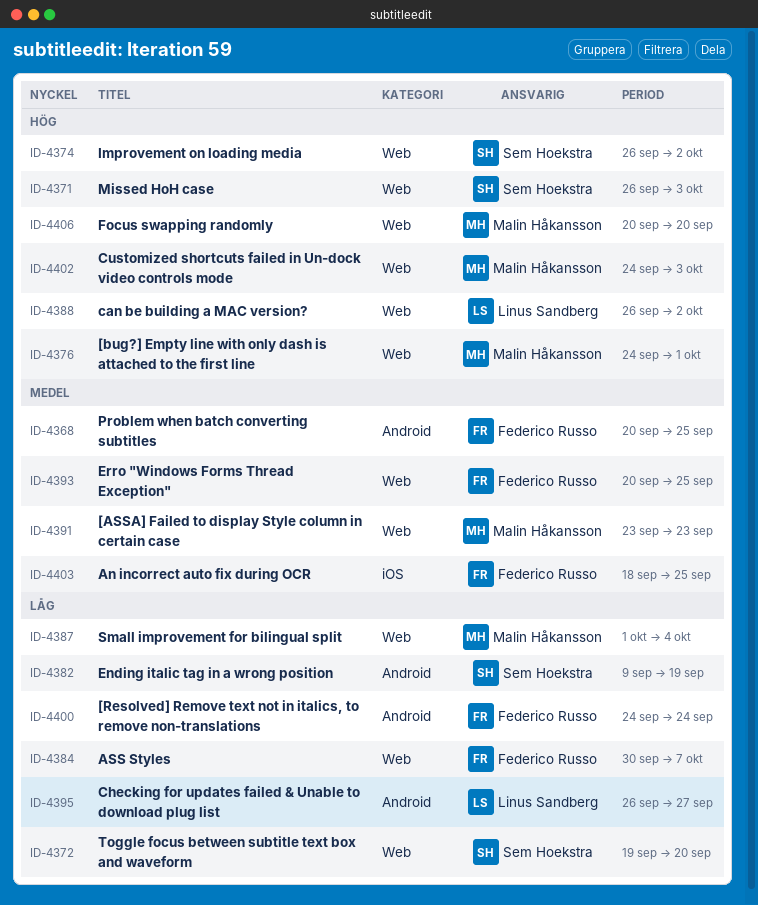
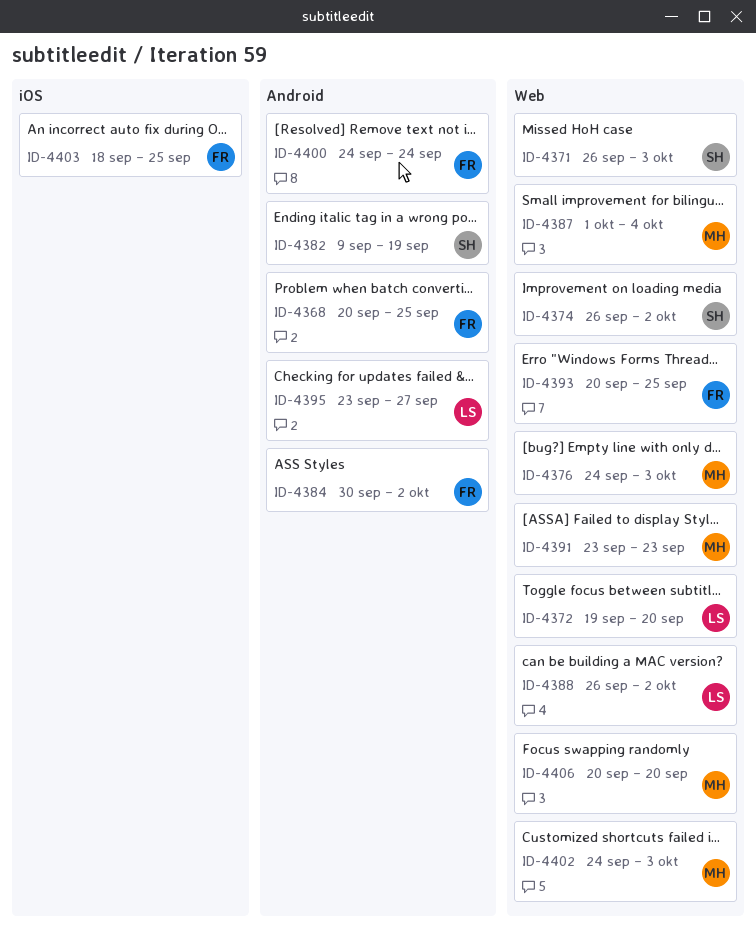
ID-4372, owner: Sem Hoekstra -> Linus Sandberg
ID-4376, due: Oct 1 -> Oct 3
ID-4384, label: Web -> Android
ID-4384, due: Oct 7 -> Oct 2
ID-4395, start: Sep 26 -> Sep 23

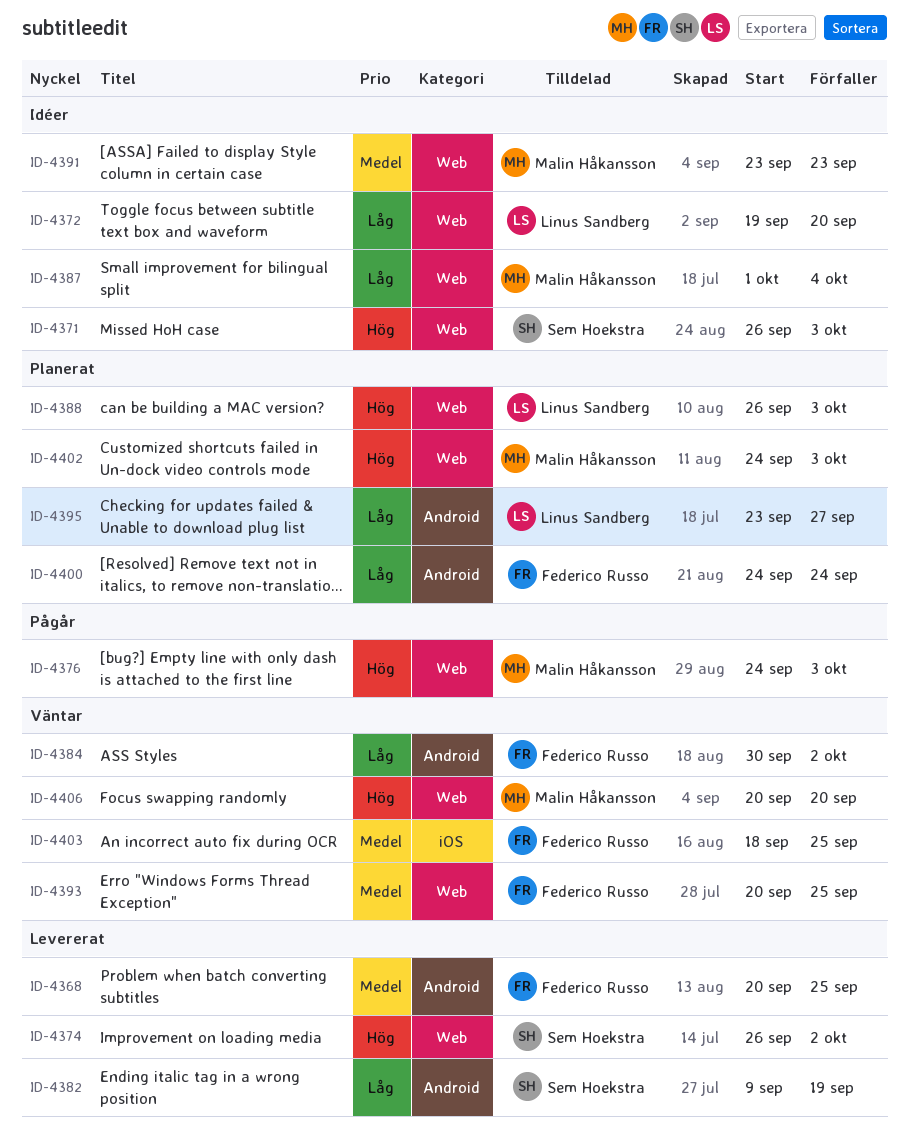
ID-4388, due: Oct 2 -> Oct 3

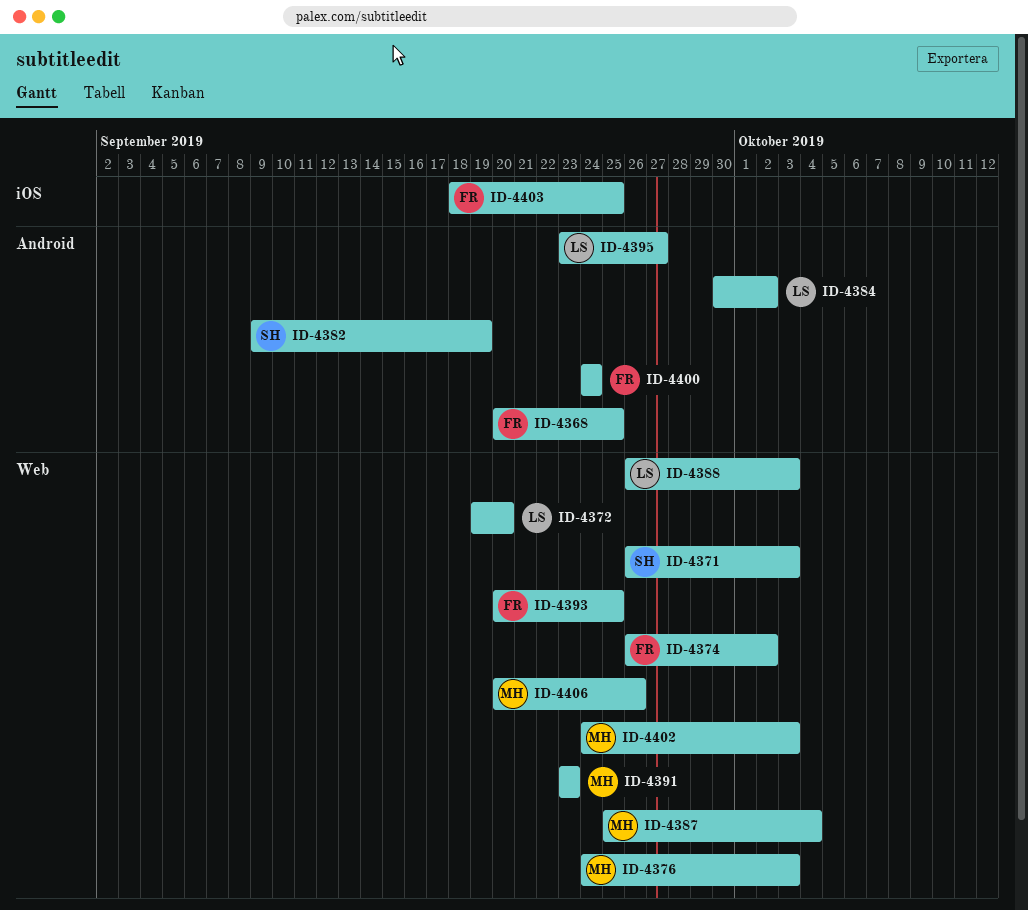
ID-4374, owner: Sem Hoekstra -> Federico Russo
ID-4384, owner: Federico Russo -> Linus Sandberg
ID-4387, start: Oct 1 -> Sep 25
ID-4406, due: Sep 20 -> Sep 26

